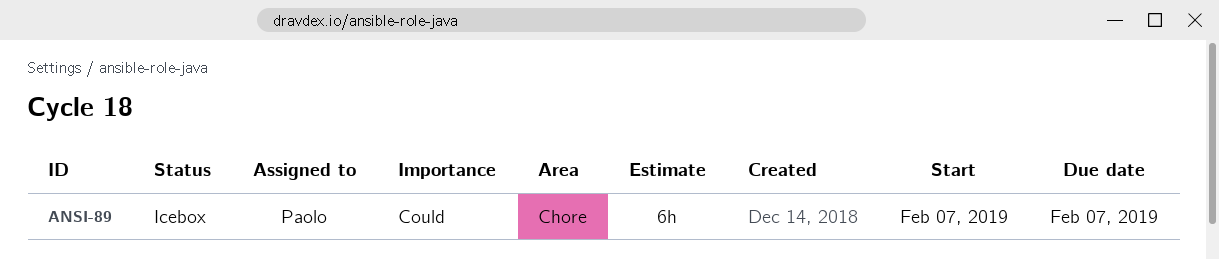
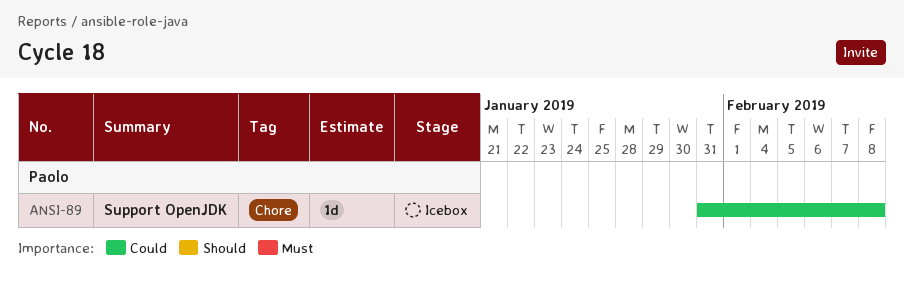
ANSI-89, estimate: 6h -> 1d
ANSI-89, start: Feb 7 -> Jan 31
ANSI-89, due: Feb 7 -> Feb 8

